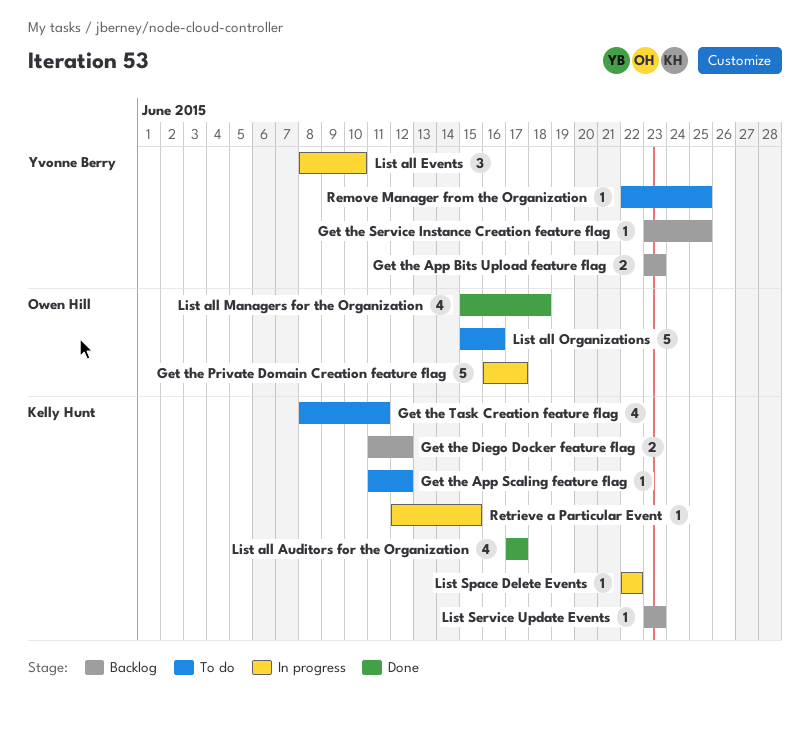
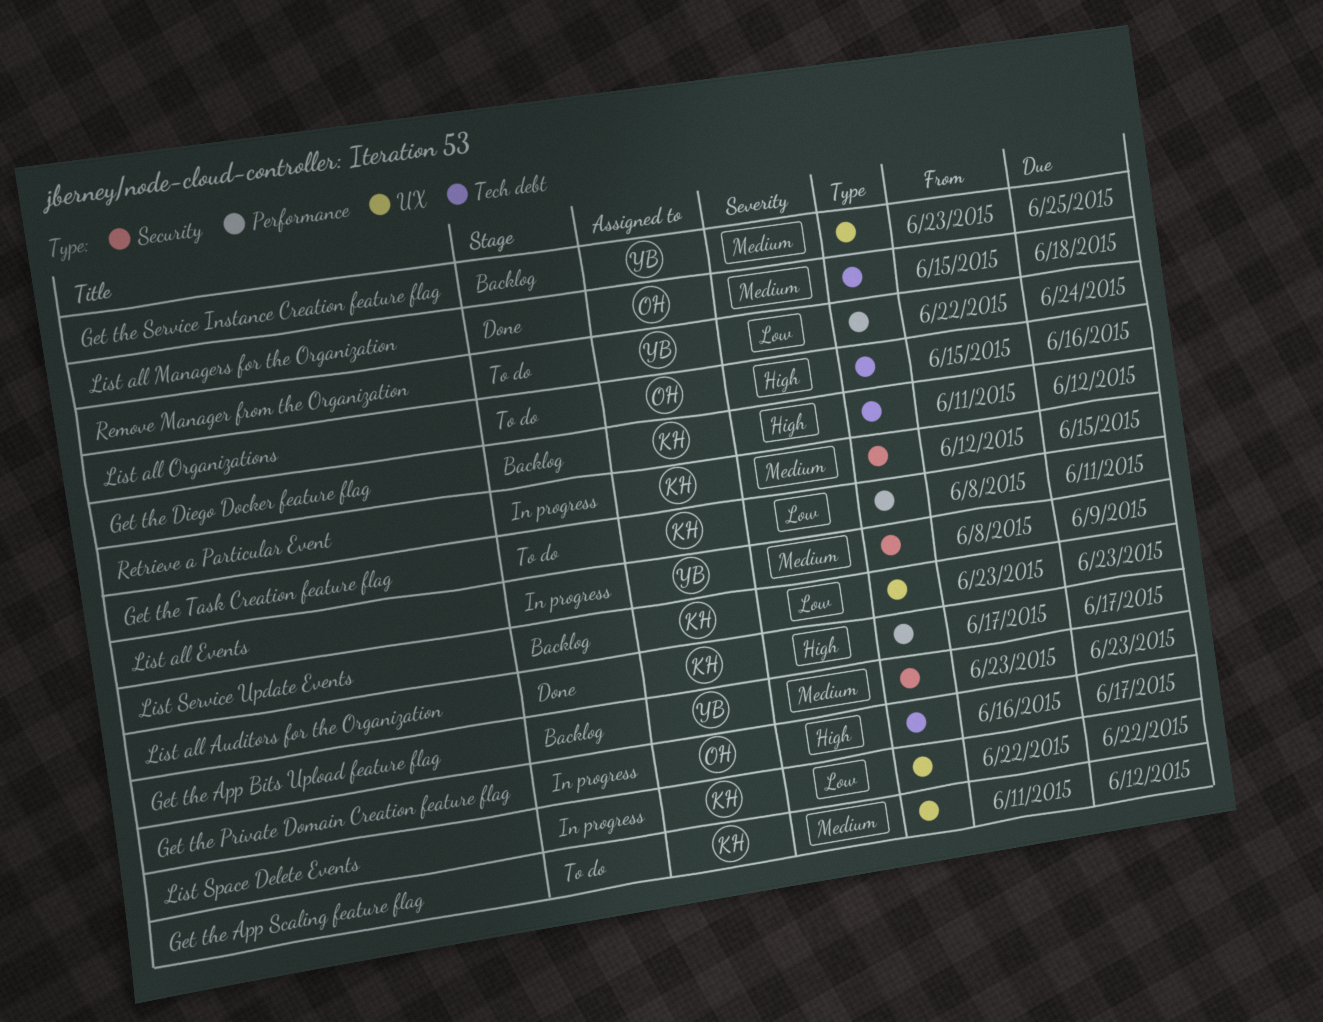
List all Events, due: Jun 10 -> Jun 9
Remove Manager from the Organization, due: Jun 25 -> Jun 24

